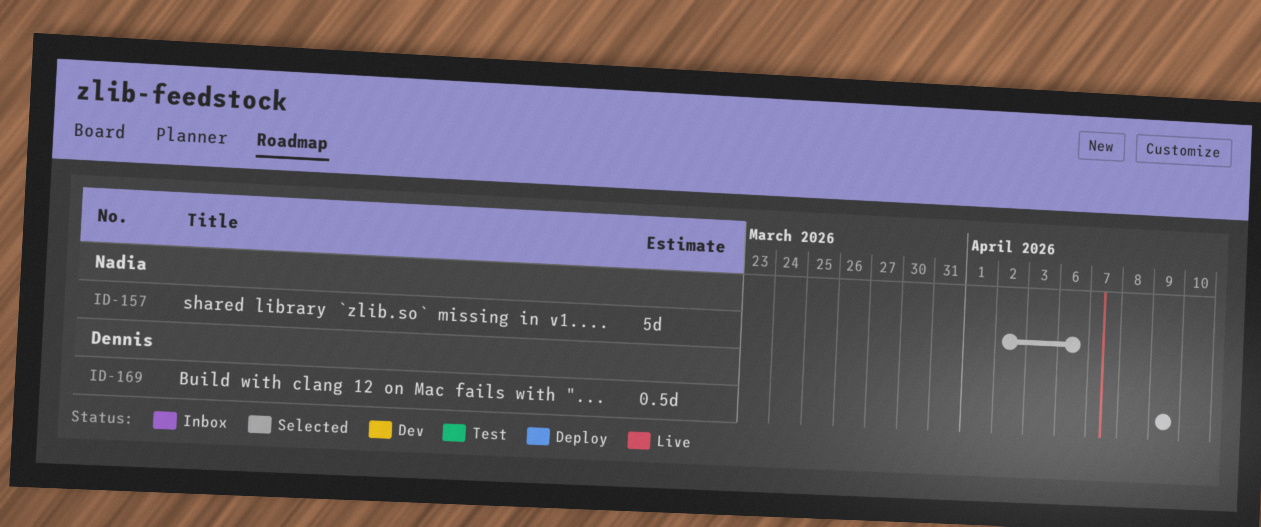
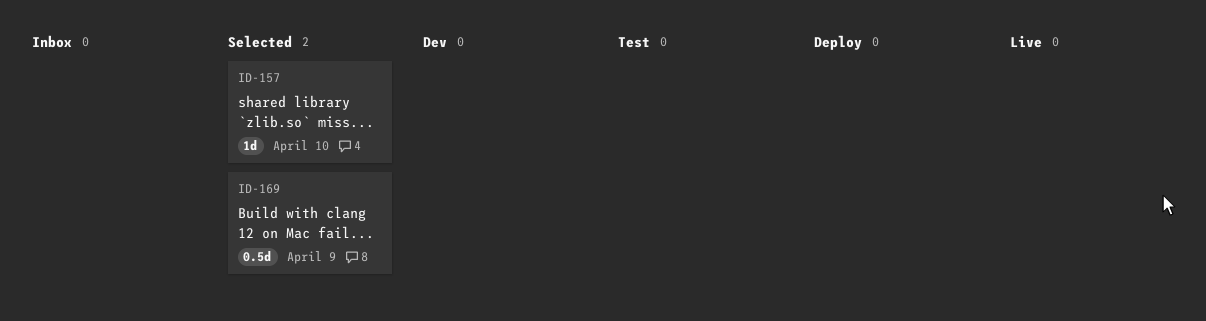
ID-157, estimate: 5d -> 1d
ID-157, due: Apr 6 -> Apr 10

